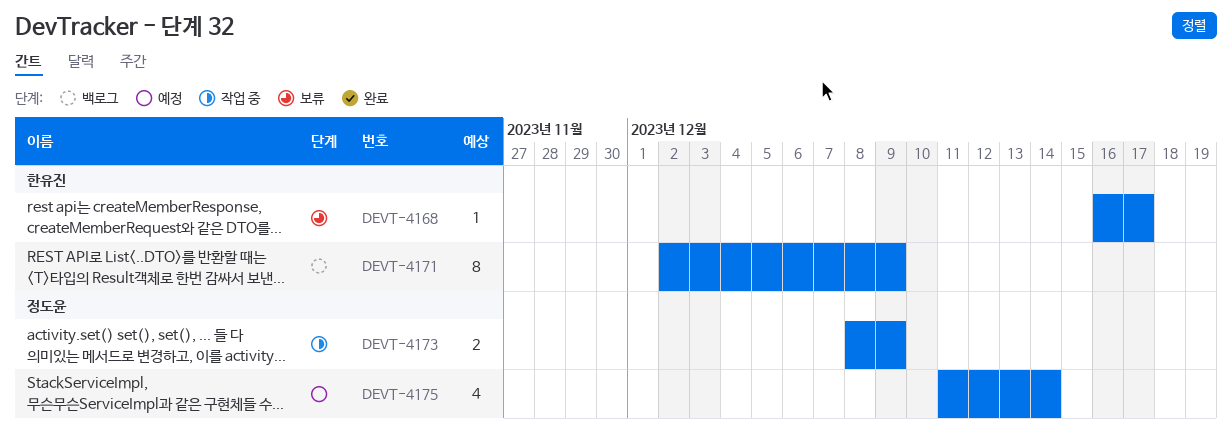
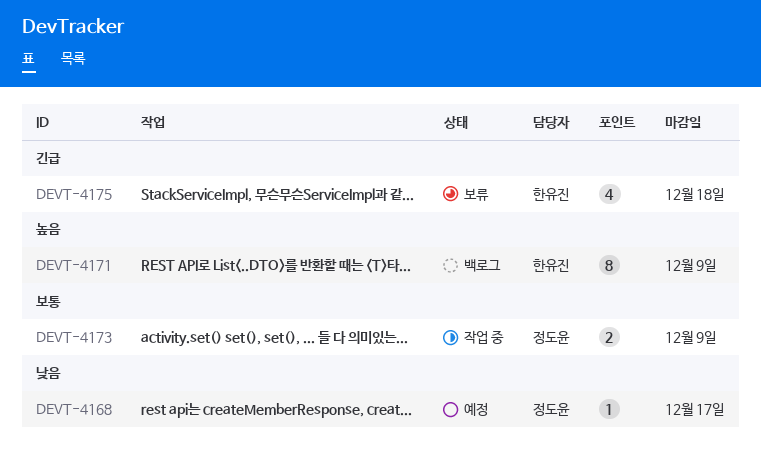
DEVT-4168, status: 보류 -> 예정
DEVT-4168, owner: 한유진 -> 정도윤
DEVT-4175, status: 예정 -> 보류
DEVT-4175, owner: 정도윤 -> 한유진
DEVT-4175, due: Dec 14 -> Dec 18

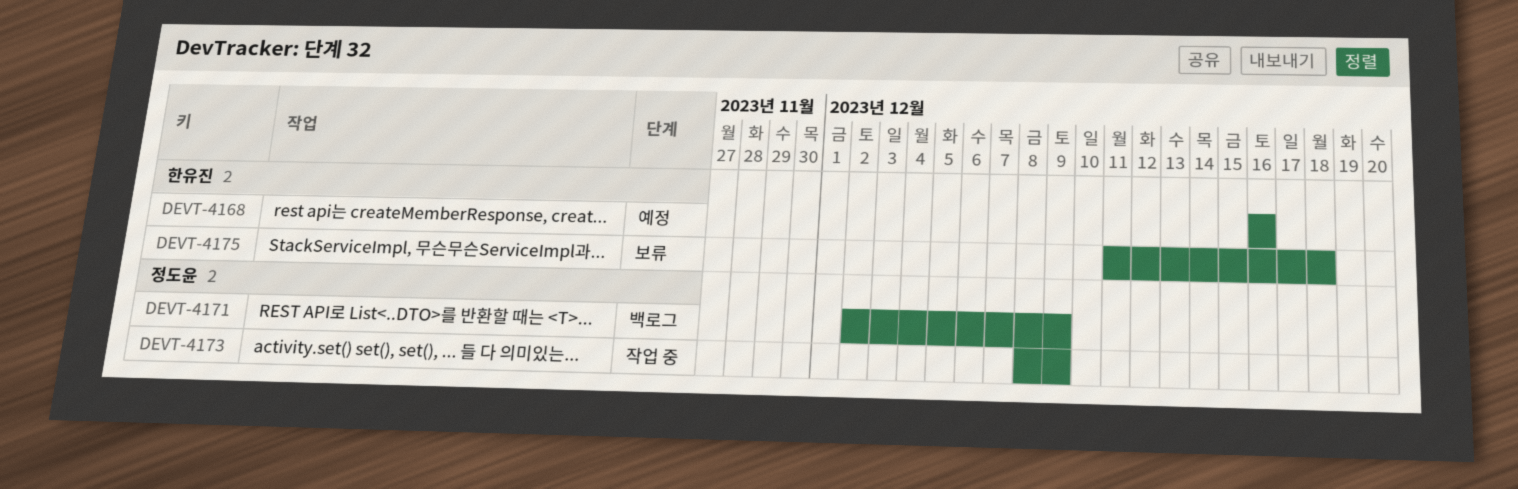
DEVT-4168, owner: 정도윤 -> 한유진
DEVT-4168, due: Dec 17 -> Dec 16
DEVT-4171, owner: 한유진 -> 정도윤

